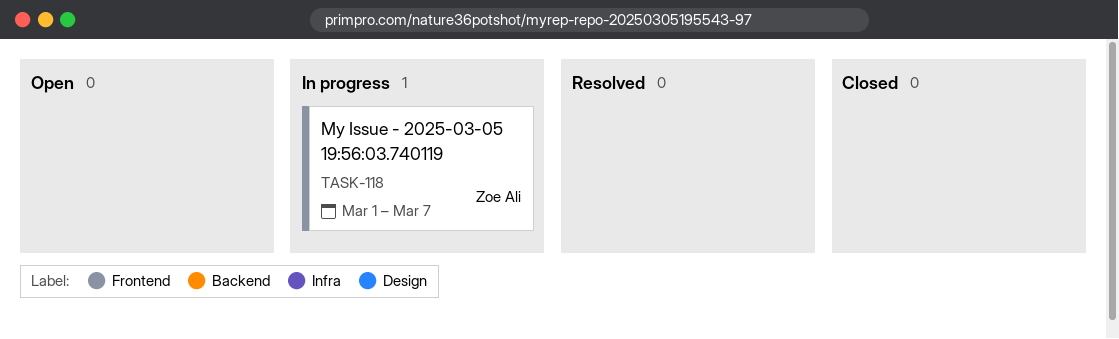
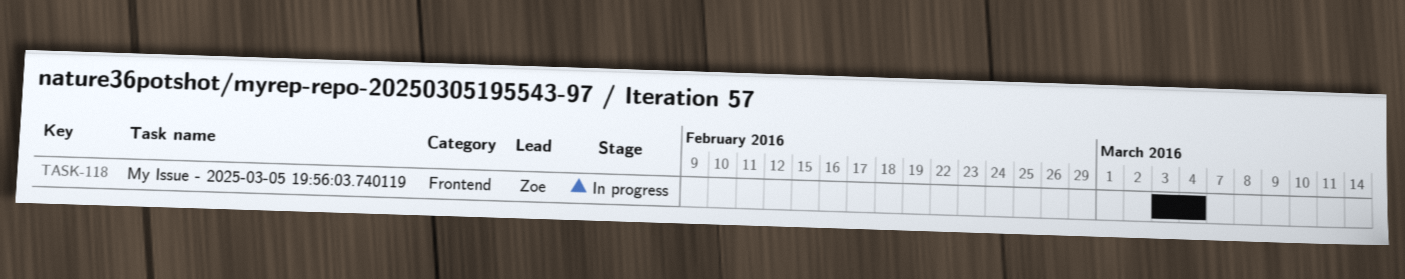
TASK-118, start: Mar 1 -> Mar 3
TASK-118, due: Mar 7 -> Mar 4

